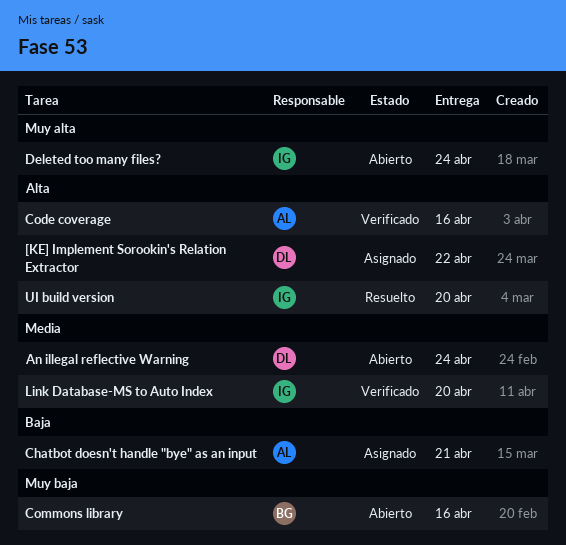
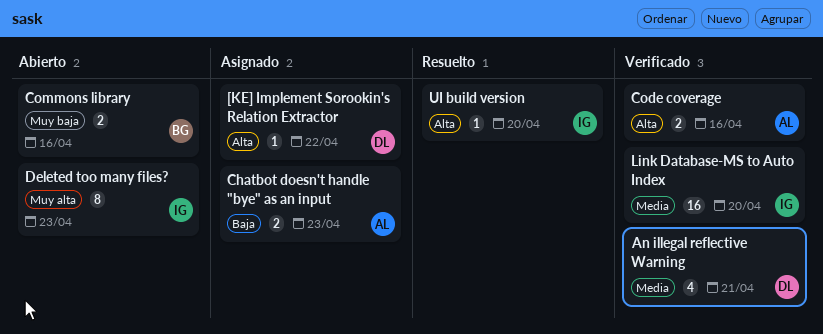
An illegal reflective Warning, status: Abierto -> Verificado
An illegal reflective Warning, due: Apr 24 -> Apr 21
Chatbot doesn't handle "bye" as an input, due: Apr 21 -> Apr 23
Deleted too many files?, due: Apr 24 -> Apr 23

